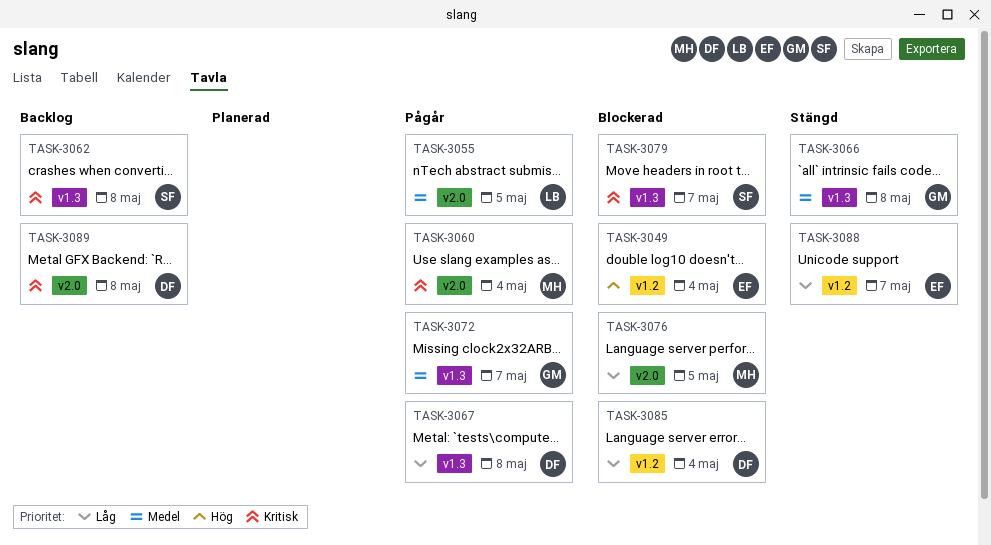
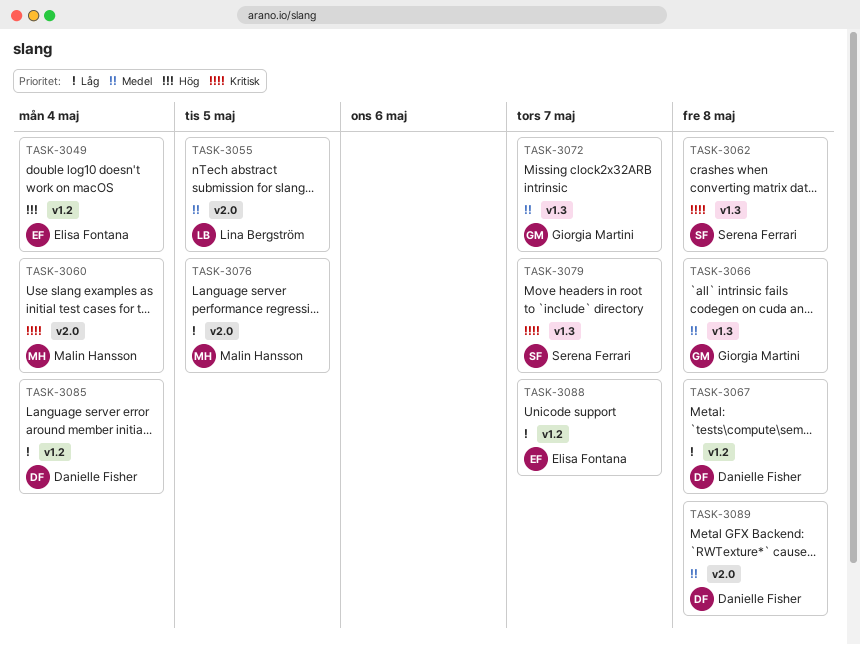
TASK-3067, label: v1.3 -> v1.2
TASK-3089, priority: Kritisk -> Medel

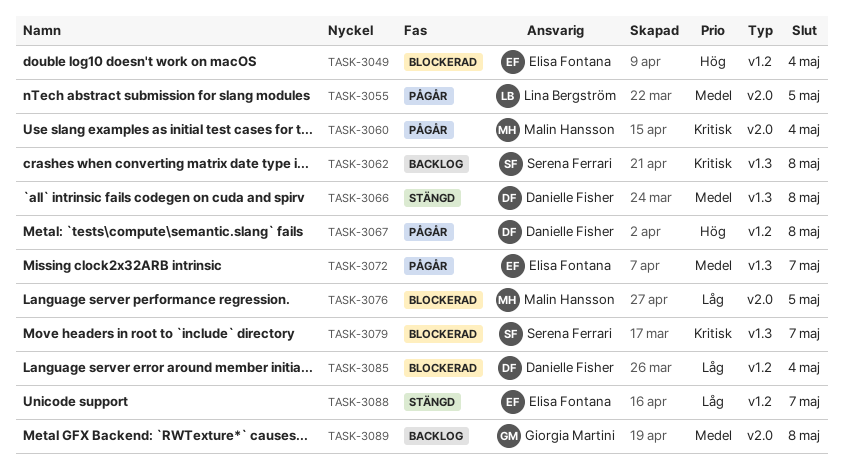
TASK-3066, owner: Giorgia Martini -> Danielle Fisher
TASK-3067, priority: Låg -> Hög
TASK-3072, owner: Giorgia Martini -> Elisa Fontana
TASK-3089, owner: Danielle Fisher -> Giorgia Martini

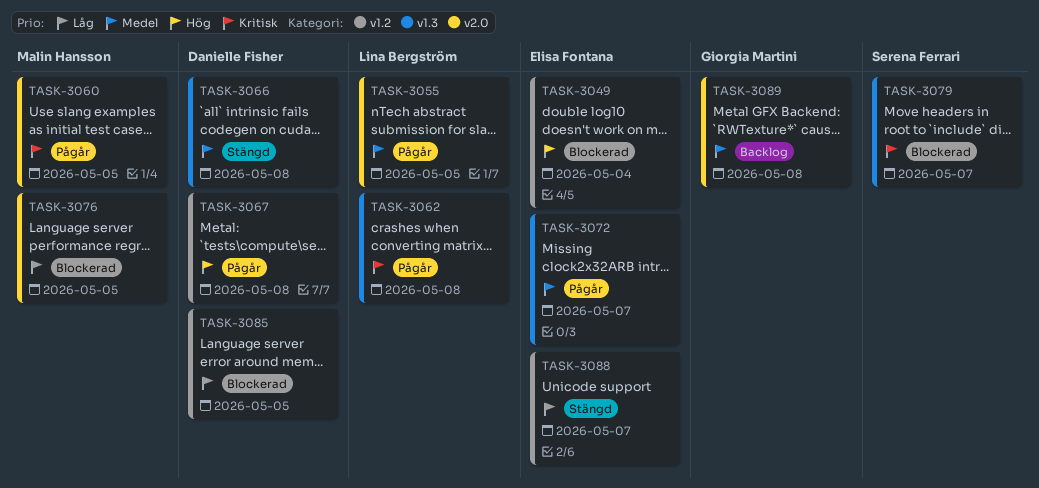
TASK-3060, due: May 4 -> May 5
TASK-3062, status: Backlog -> Pågår
TASK-3062, owner: Serena Ferrari -> Lina Bergström
TASK-3085, due: May 4 -> May 5

